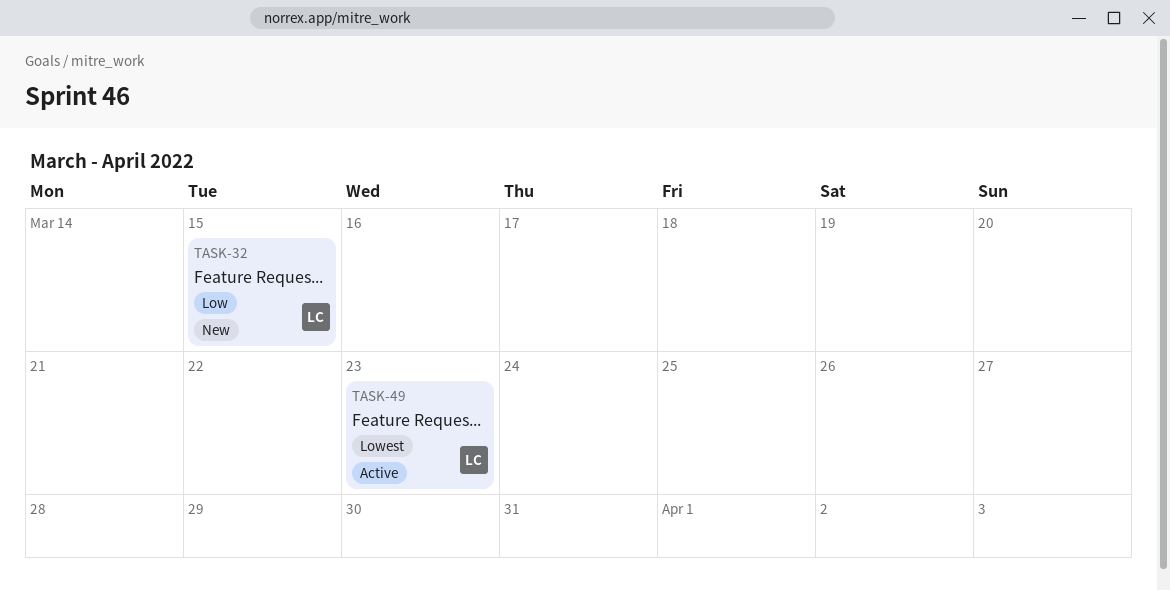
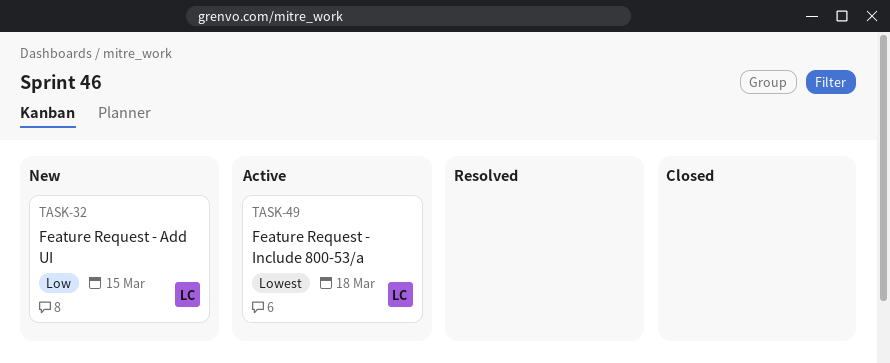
TASK-49, due: Mar 23 -> Mar 18

